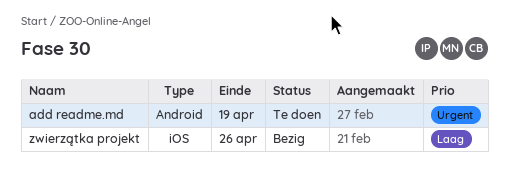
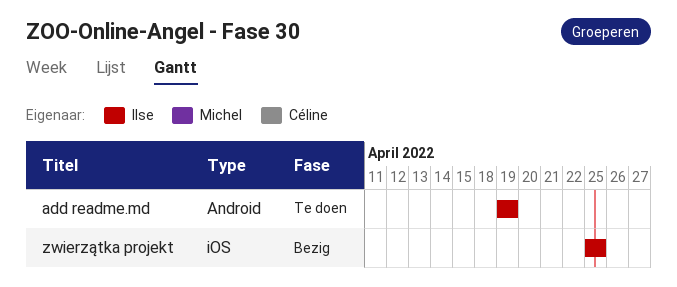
zwierzątka projekt, due: Apr 26 -> Apr 25

